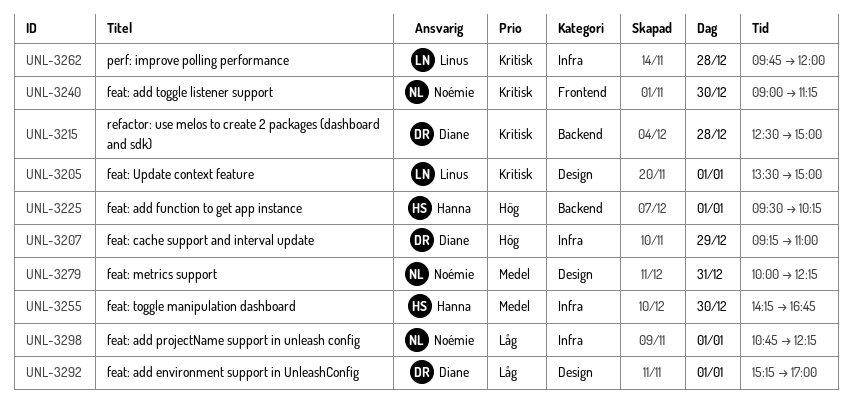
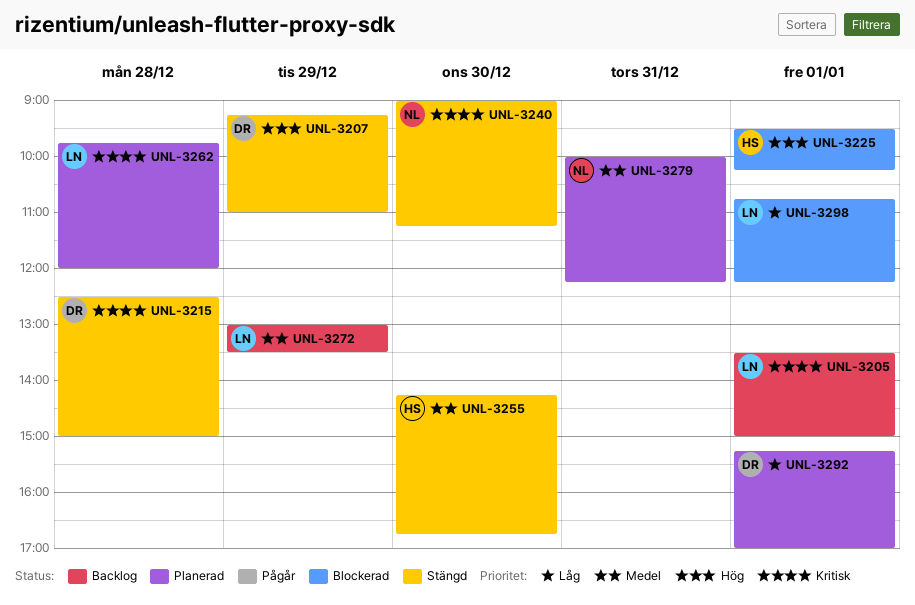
UNL-3272: none -> present
UNL-3298, owner: Noémie -> Linus

